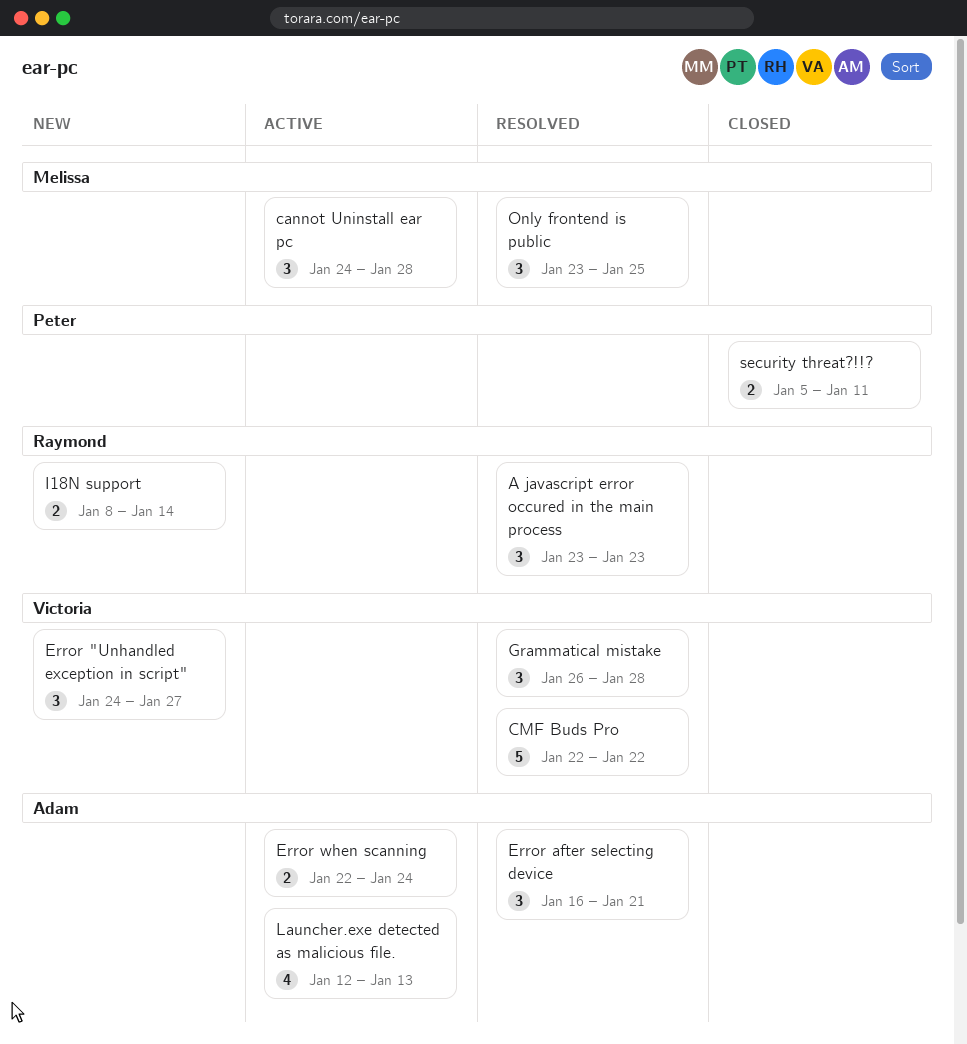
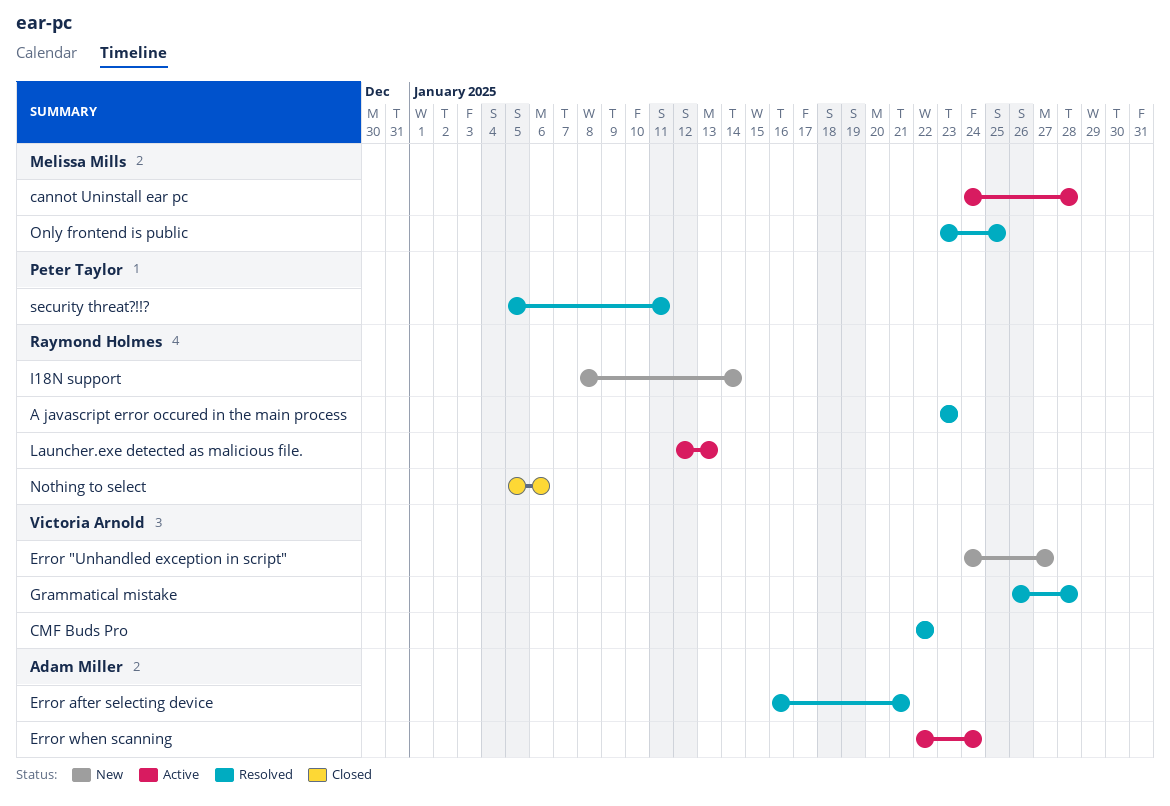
Launcher.exe detected as malicious file., owner: Adam Miller -> Raymond Holmes
Nothing to select: none -> present
security threat?!!?, status: Closed -> Resolved

